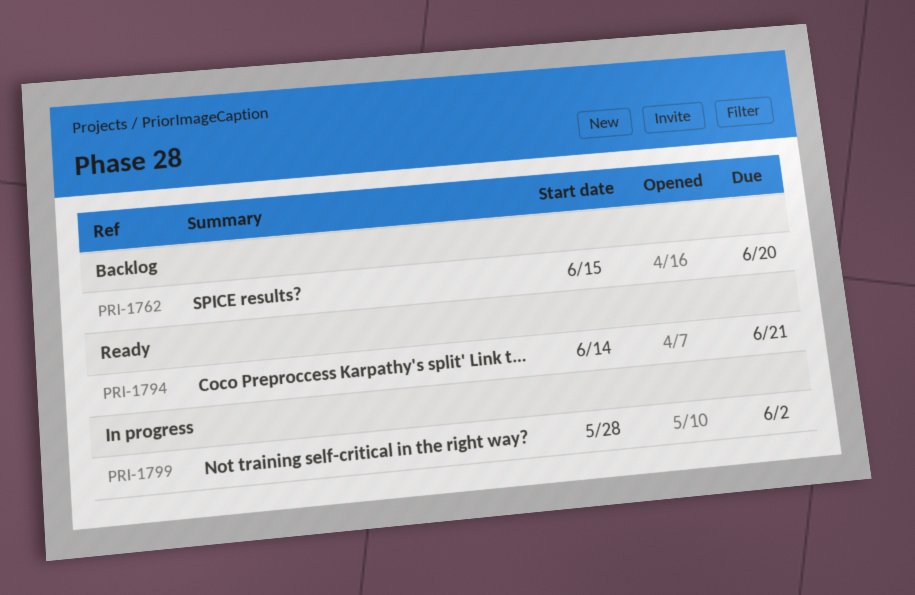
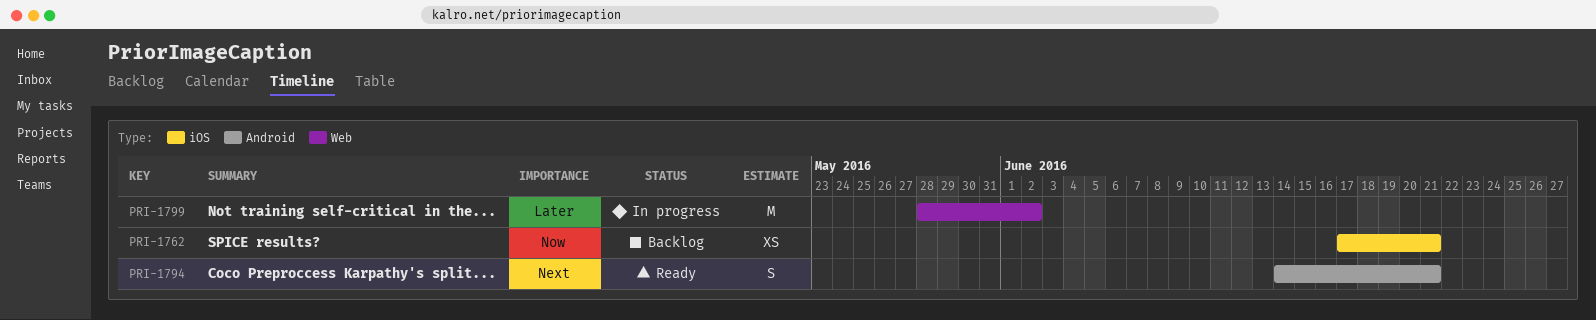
PRI-1762, start: Jun 15 -> Jun 17
PRI-1762, due: Jun 20 -> Jun 21

